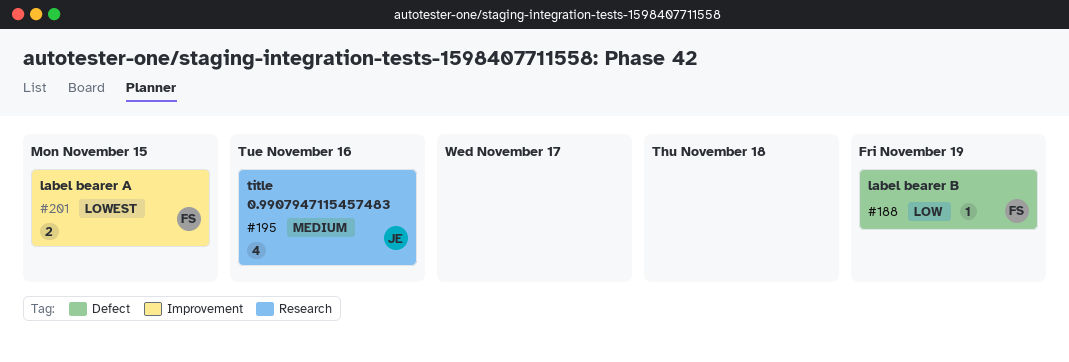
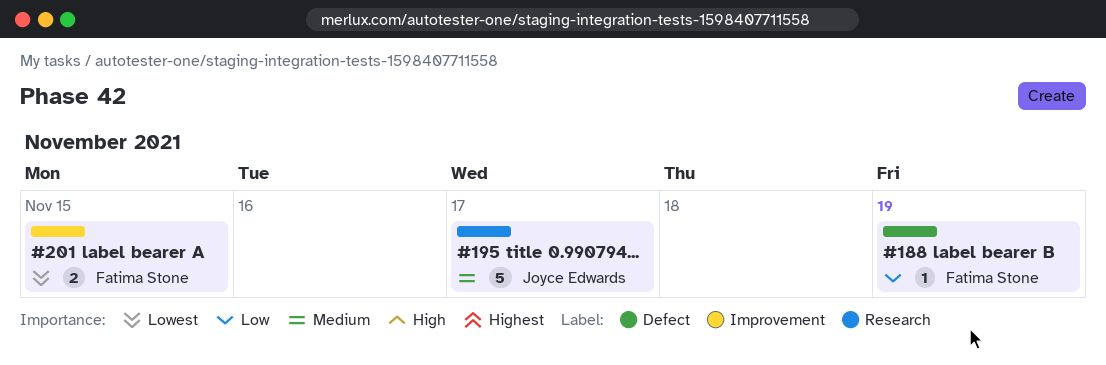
#195, estimate: 4 -> 5
#195, due: Nov 16 -> Nov 17

